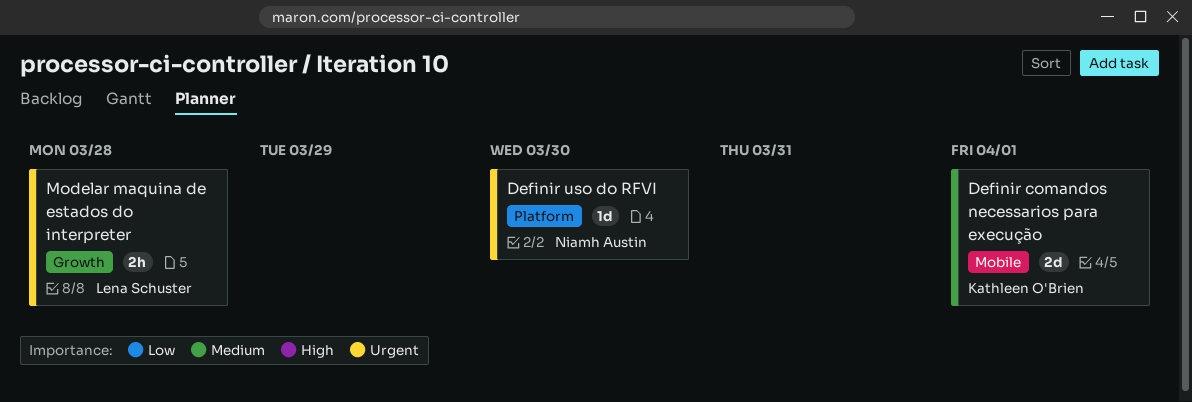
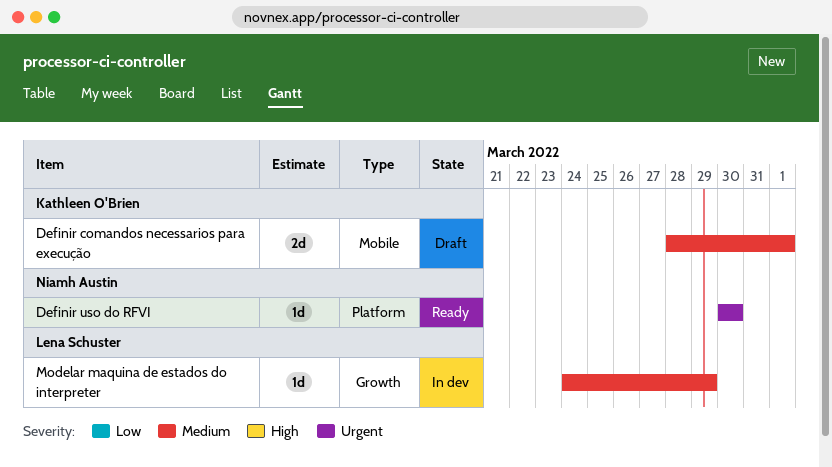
Modelar maquina de estados do interpreter, priority: Urgent -> Medium
Modelar maquina de estados do interpreter, estimate: 2h -> 1d
Modelar maquina de estados do interpreter, due: Mar 28 -> Mar 29

